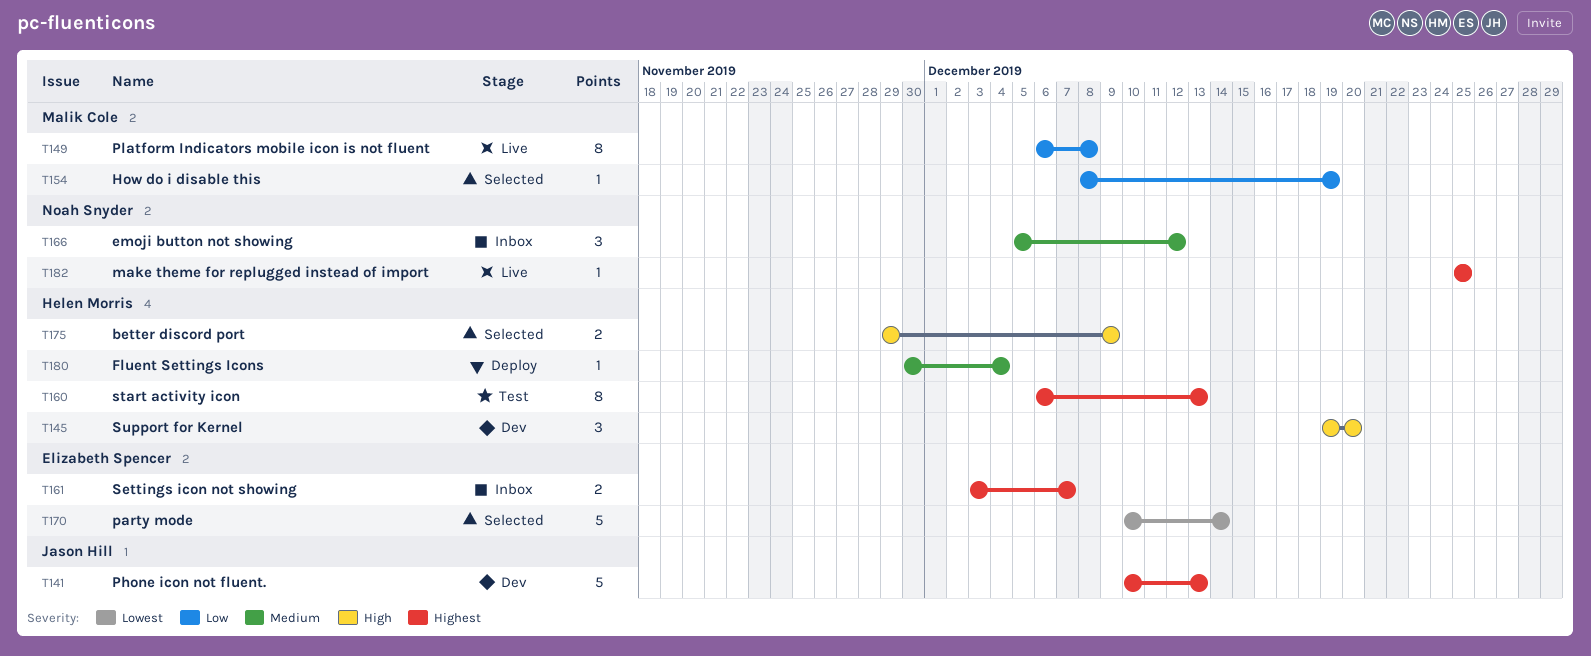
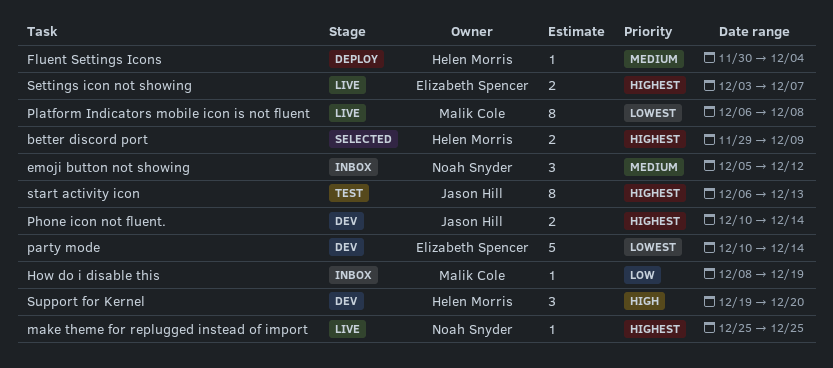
better discord port, priority: High -> Highest
How do i disable this, status: Selected -> Inbox
party mode, status: Selected -> Dev
Phone icon not fluent., estimate: 5 -> 2
Phone icon not fluent., due: Dec 13 -> Dec 14
Platform Indicators mobile icon is not fluent, priority: Low -> Lowest
Settings icon not showing, status: Inbox -> Live
start activity icon, owner: Helen Morris -> Jason Hill

